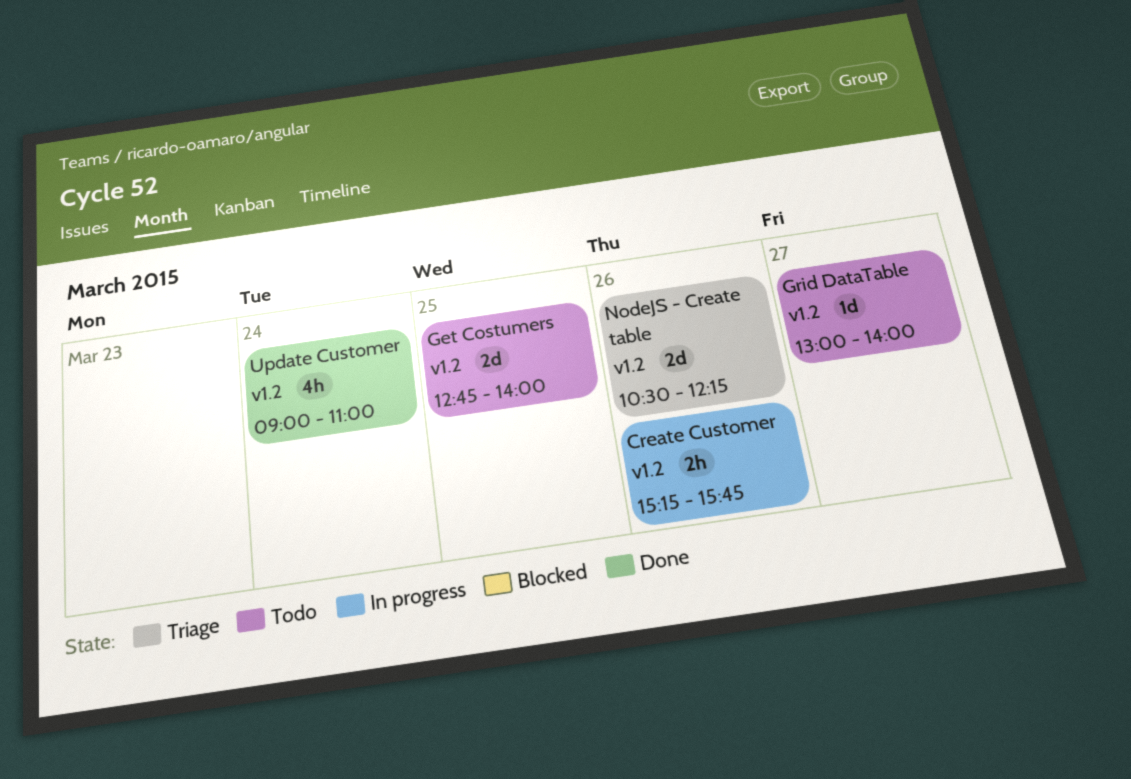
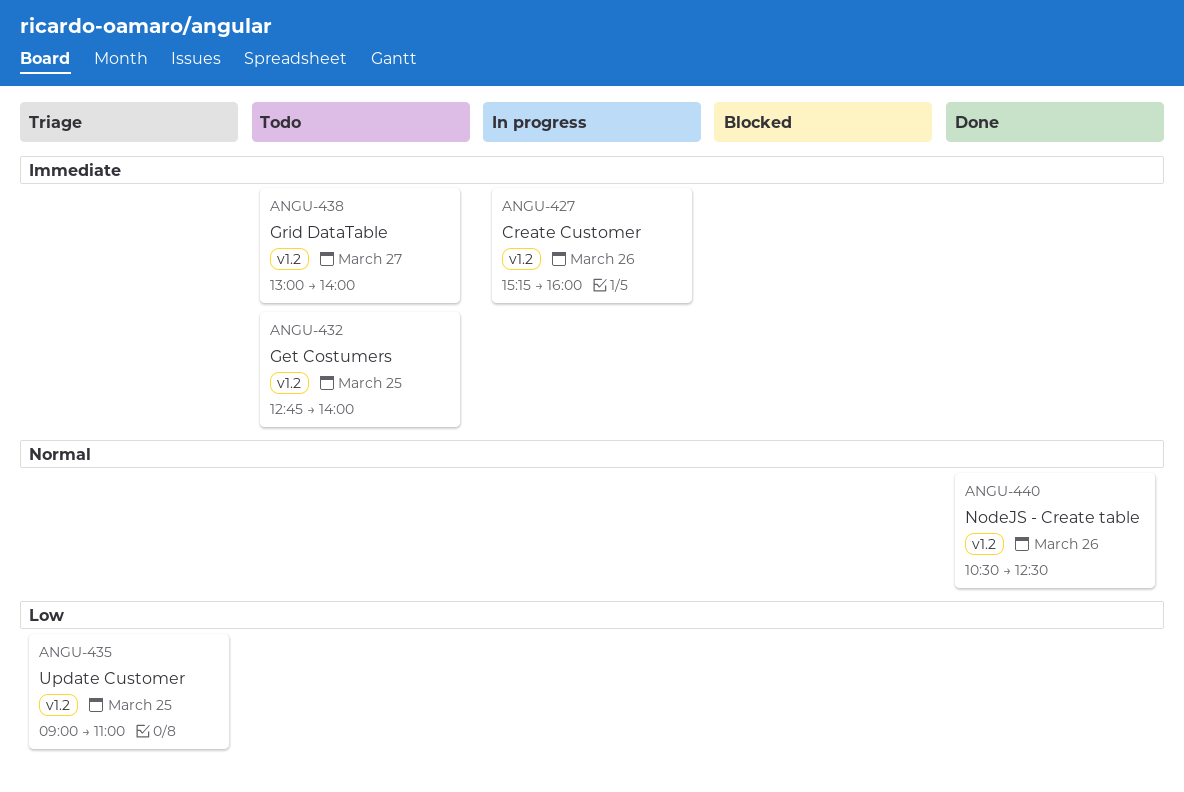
Create Customer, ends: 15:45 -> 16:00
NodeJS - Create table, status: Triage -> Done
NodeJS - Create table, ends: 12:15 -> 12:30
Update Customer, status: Done -> Triage
Update Customer, day: Mar 24 -> Mar 25

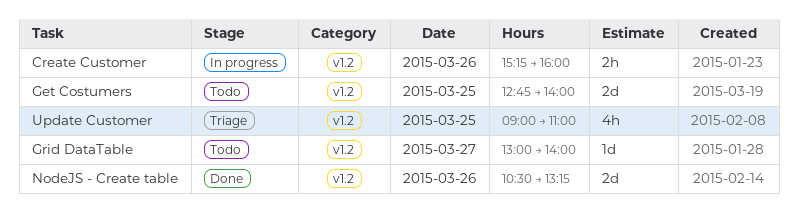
NodeJS - Create table, ends: 12:30 -> 13:15

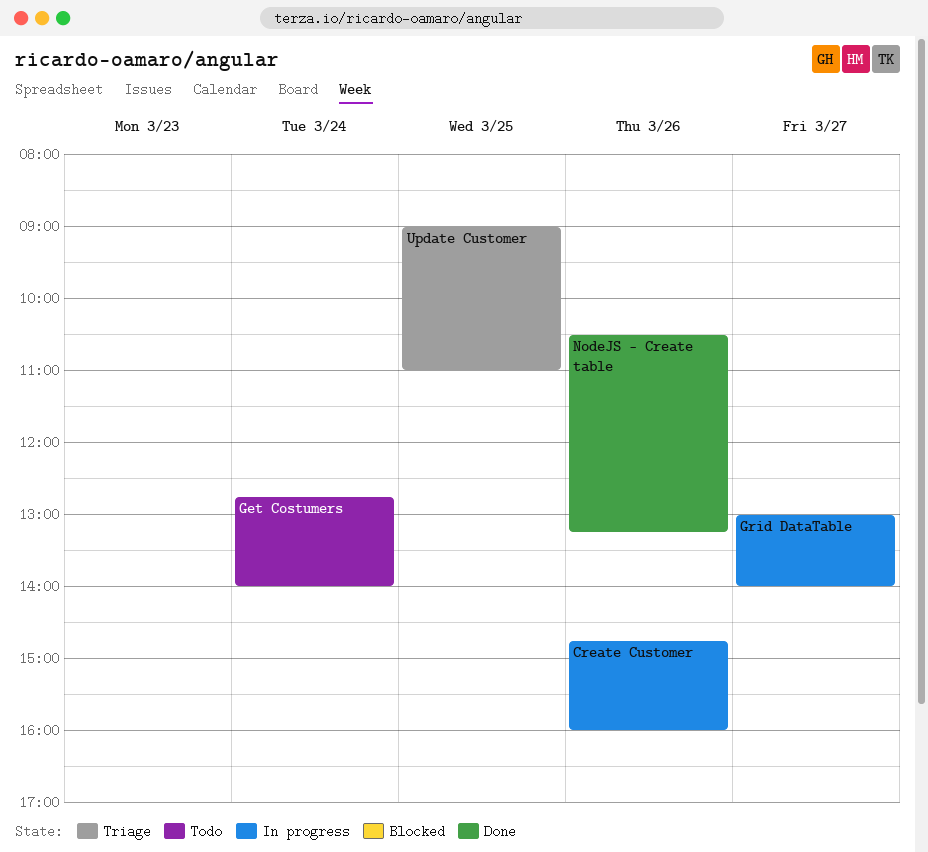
Create Customer, begins: 15:15 -> 14:45
Get Costumers, day: Mar 25 -> Mar 24
Grid DataTable, status: Todo -> In progress

